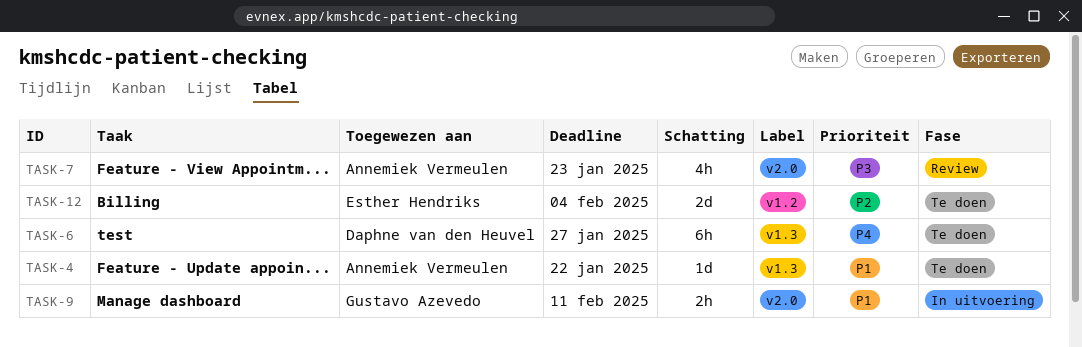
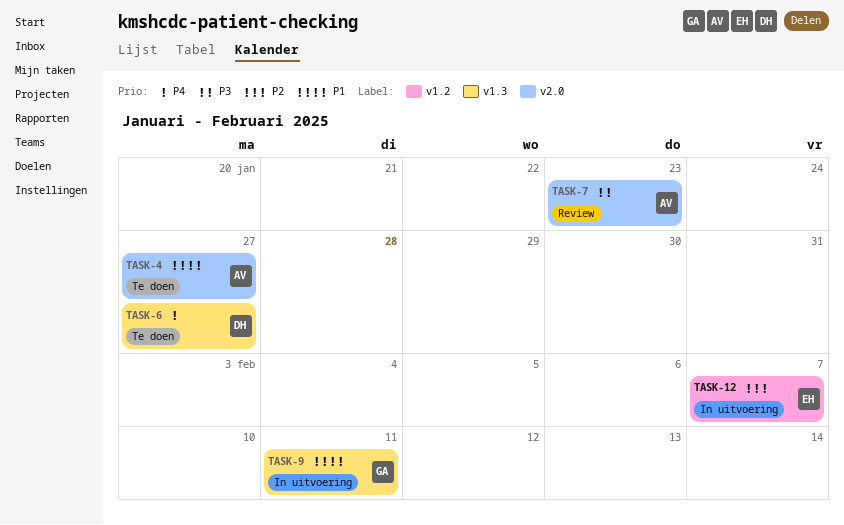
TASK-4, label: v1.3 -> v2.0
TASK-4, due: Jan 22 -> Jan 27
TASK-9, label: v2.0 -> v1.3
TASK-12, status: Te doen -> In uitvoering
TASK-12, due: Feb 4 -> Feb 7

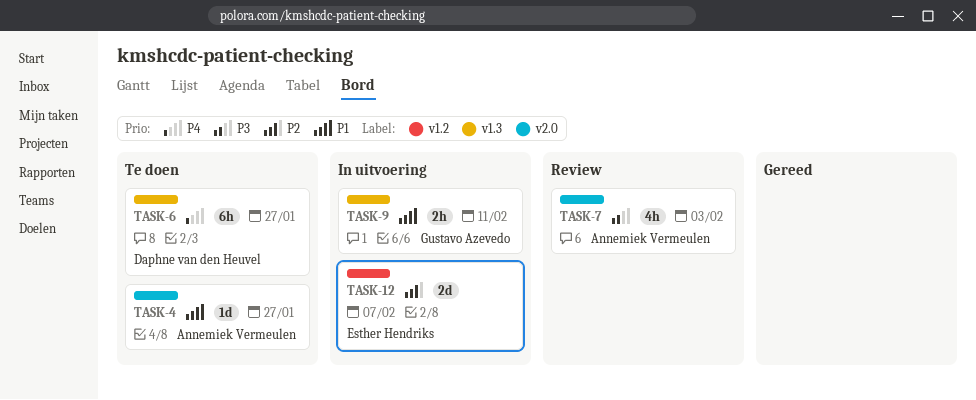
TASK-7, due: Jan 23 -> Feb 3

